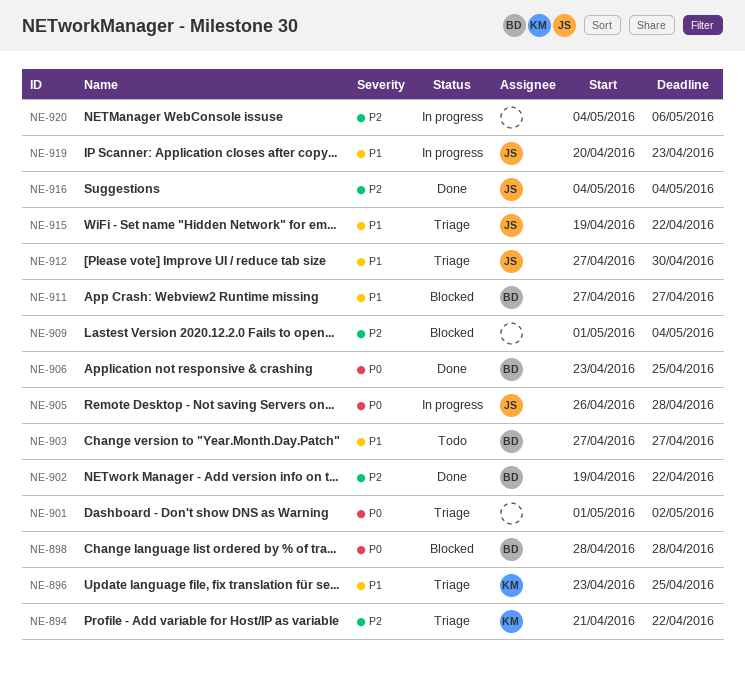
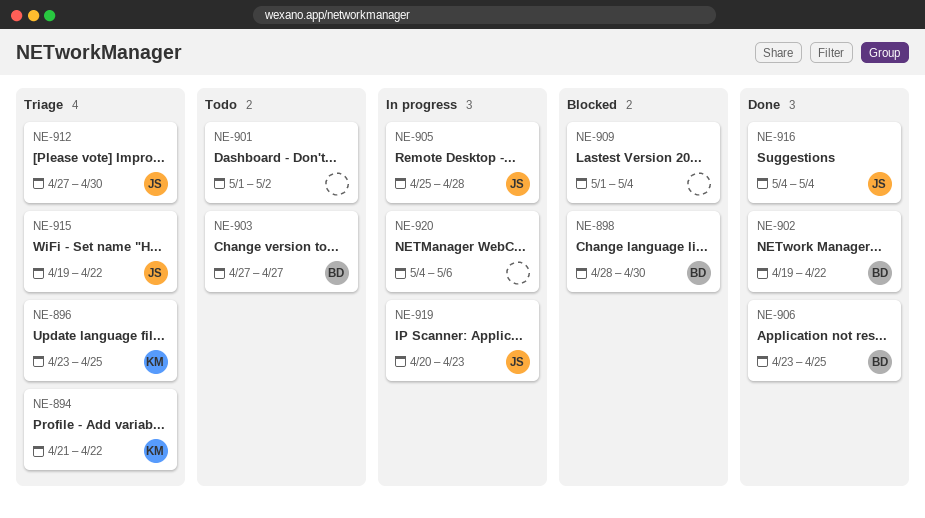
NE-898, due: Apr 28 -> Apr 30
NE-901, status: Triage -> Todo
NE-905, start: Apr 26 -> Apr 25
NE-911: present -> none

